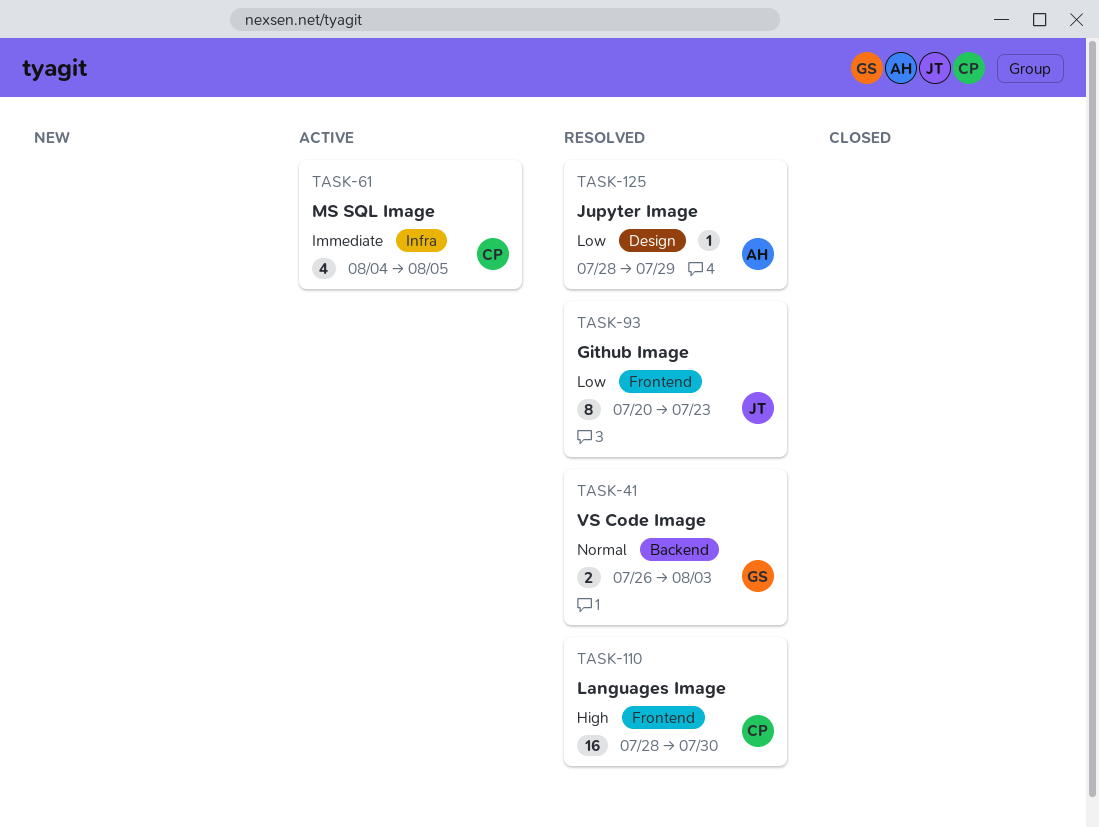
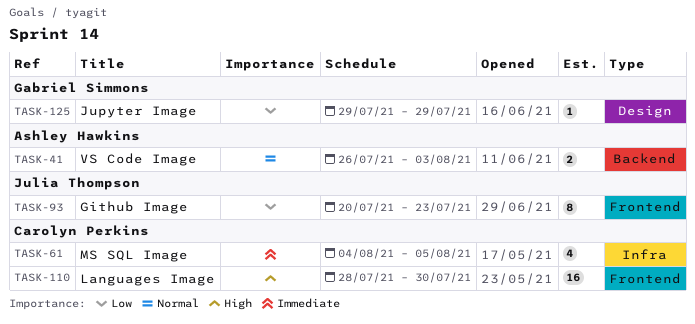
TASK-41, owner: Gabriel Simmons -> Ashley Hawkins
TASK-125, owner: Ashley Hawkins -> Gabriel Simmons
TASK-125, start: Jul 28 -> Jul 29

